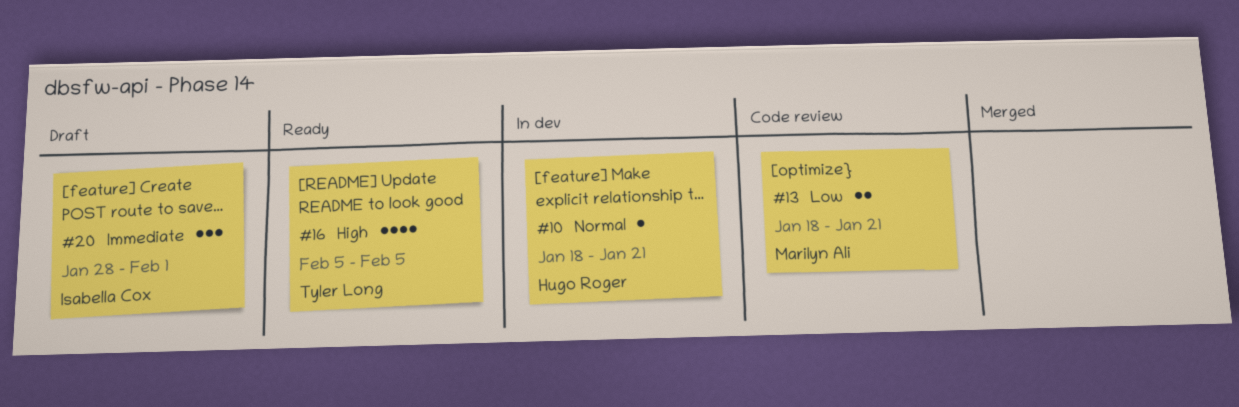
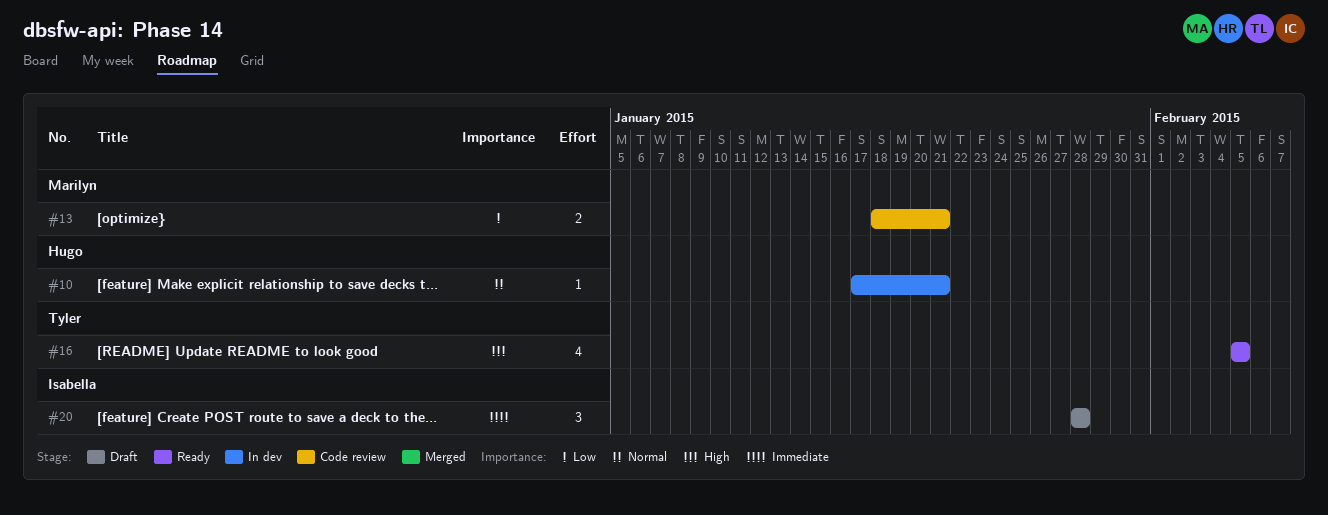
#10, start: Jan 18 -> Jan 17
#20, due: Feb 1 -> Jan 28

